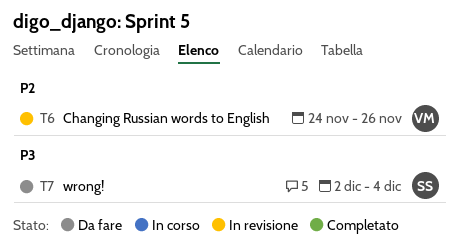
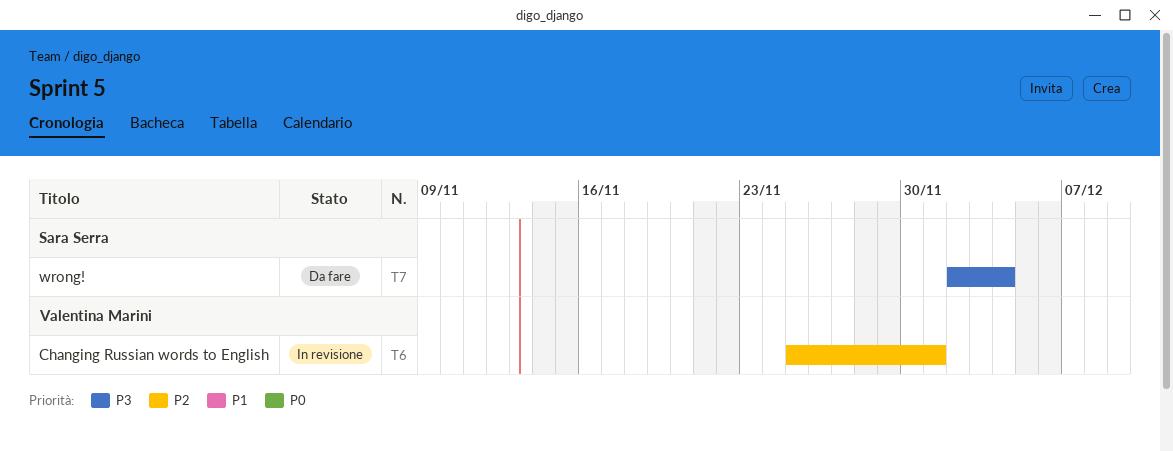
T6, start: Nov 24 -> Nov 25
T6, due: Nov 26 -> Dec 1

